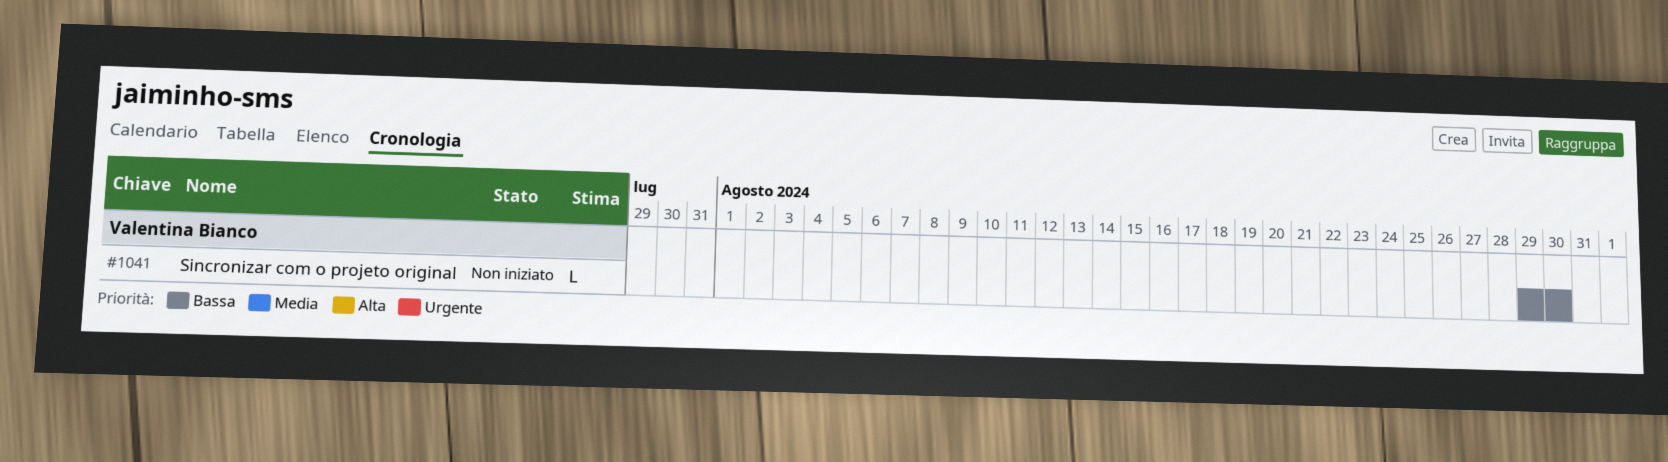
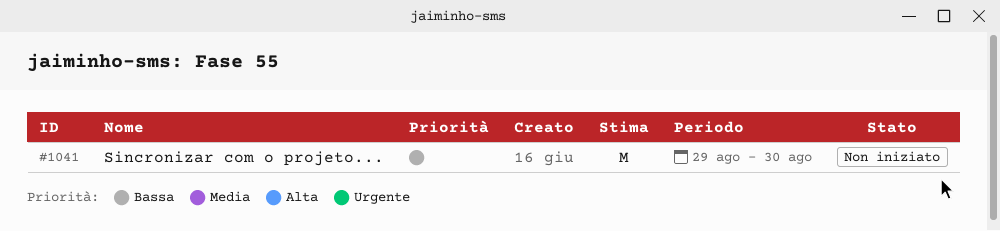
#1041, estimate: L -> M

